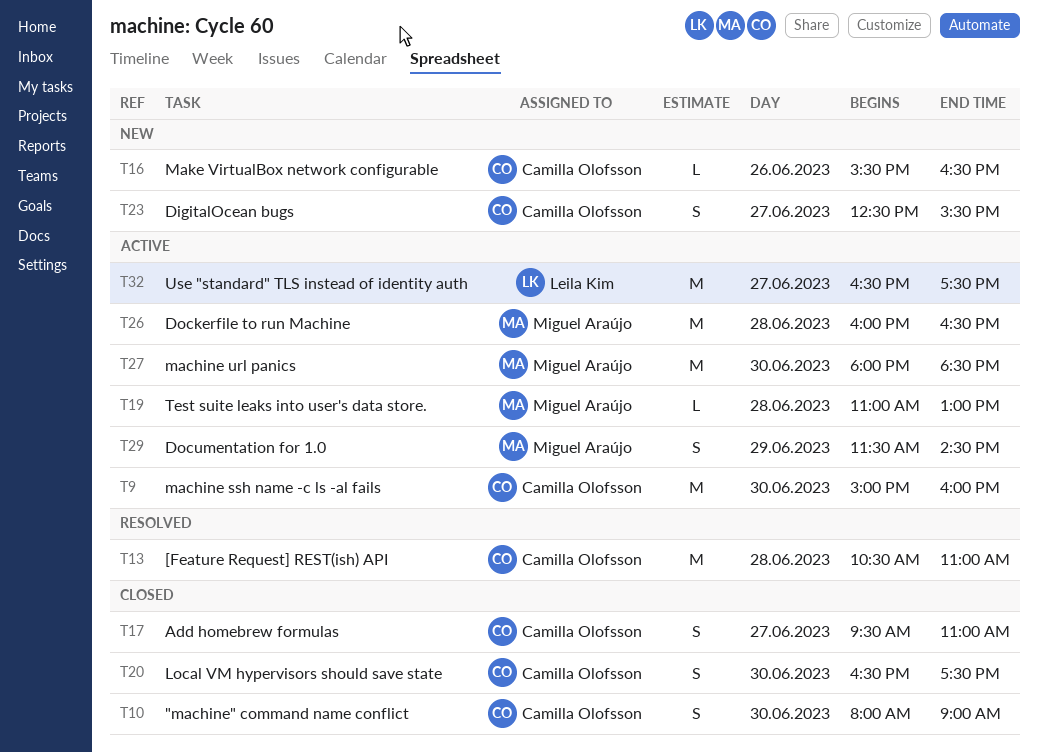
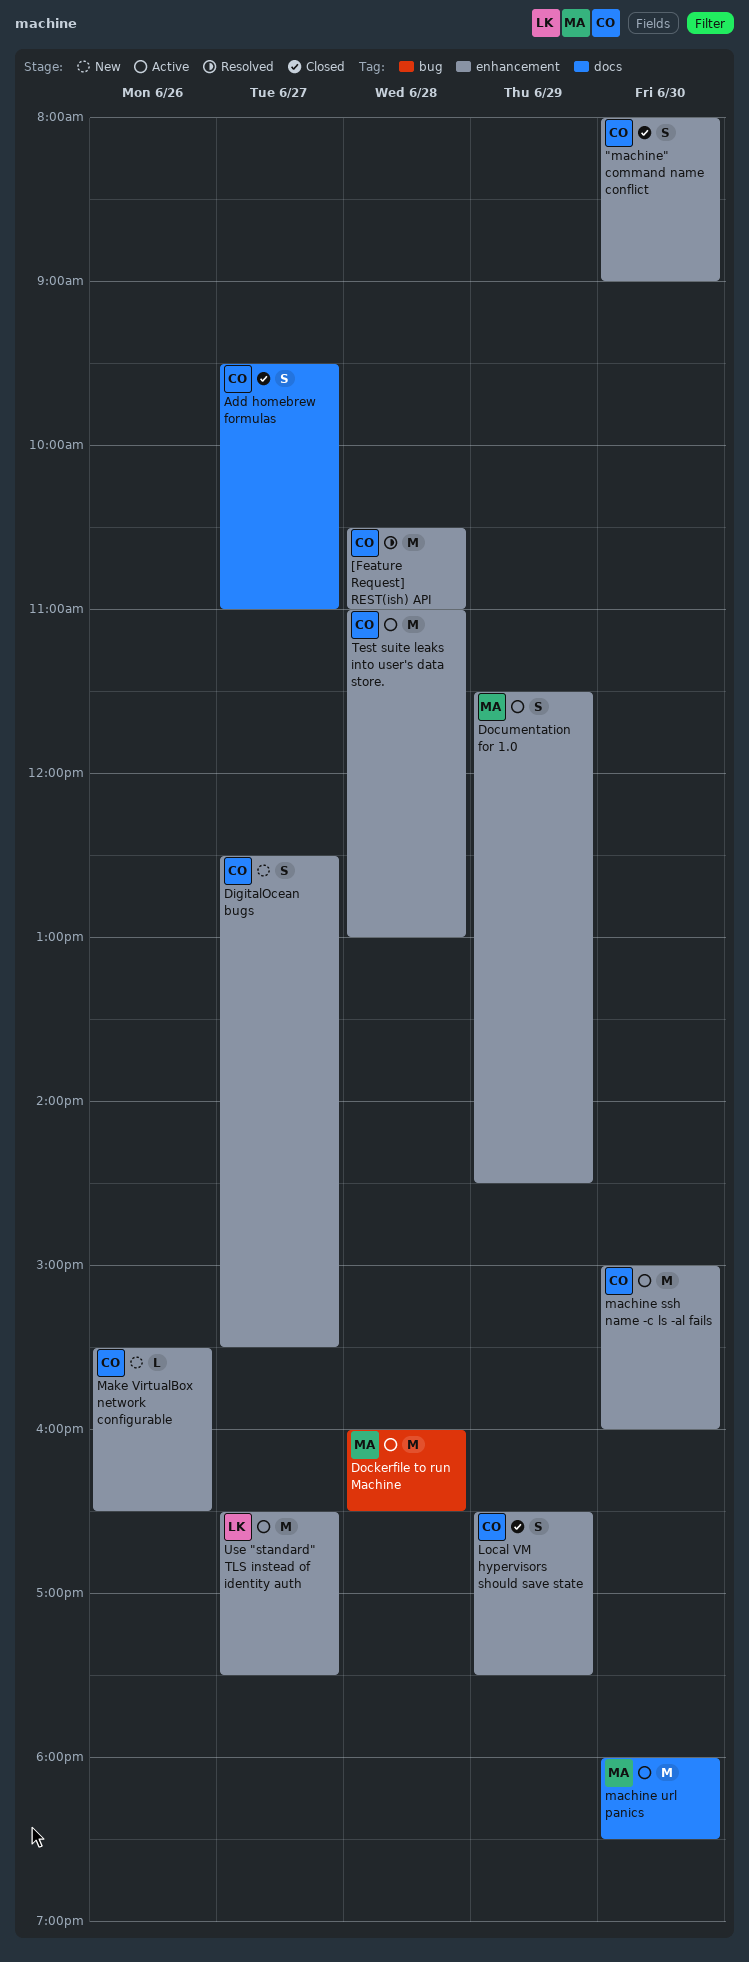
Local VM hypervisors should save state, day: Jun 30 -> Jun 29
Test suite leaks into user's data store., owner: Miguel Araújo -> Camilla Olofsson
Test suite leaks into user's data store., estimate: L -> M

